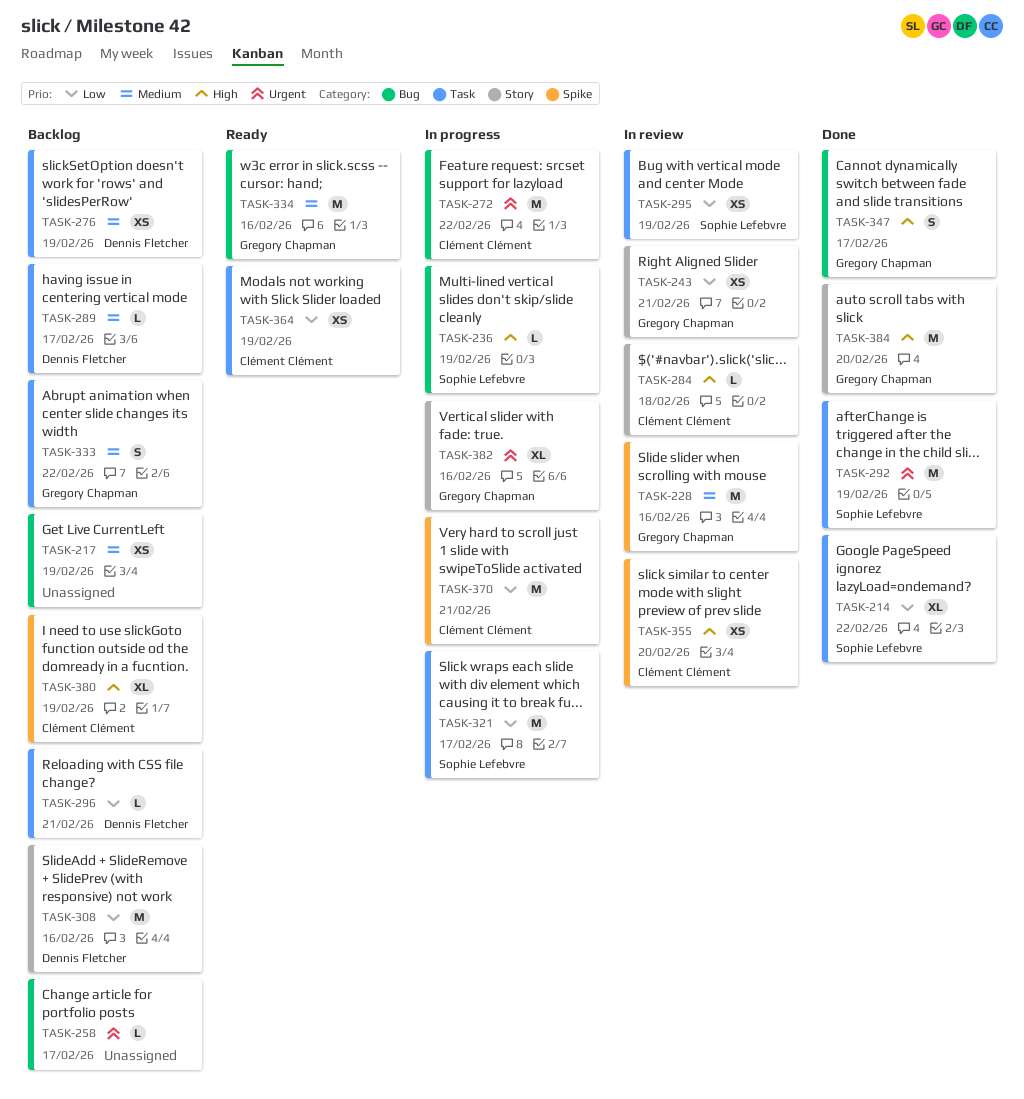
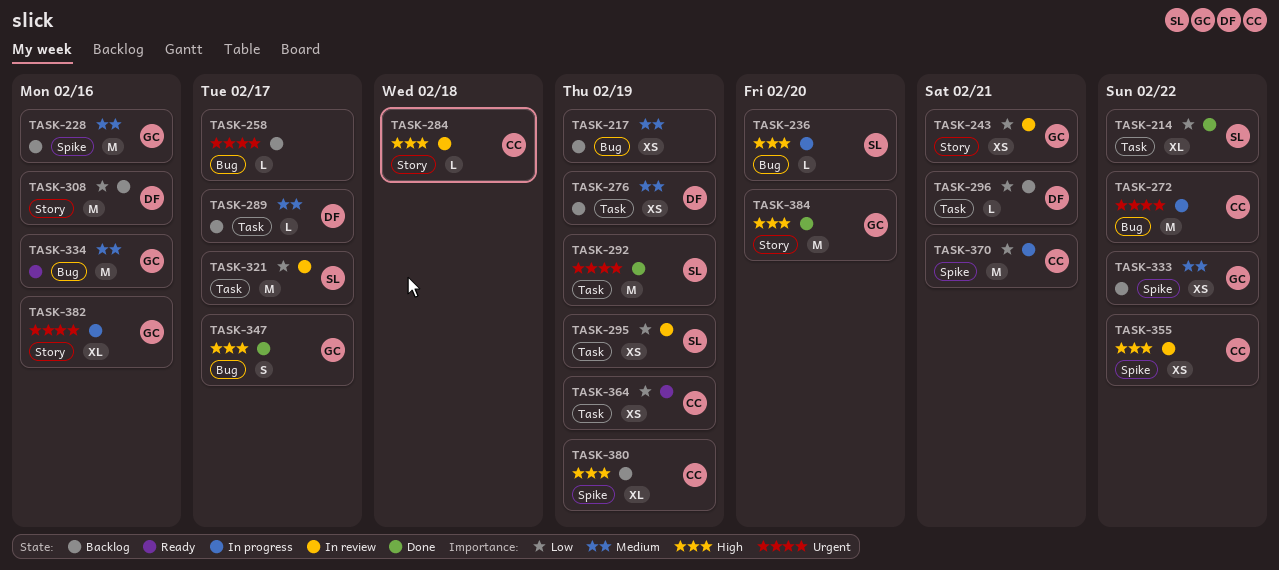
TASK-228, status: In review -> Backlog
TASK-236, due: Feb 19 -> Feb 20
TASK-321, status: In progress -> In review
TASK-333, label: Task -> Spike
TASK-333, estimate: S -> XS
TASK-355, due: Feb 20 -> Feb 22

